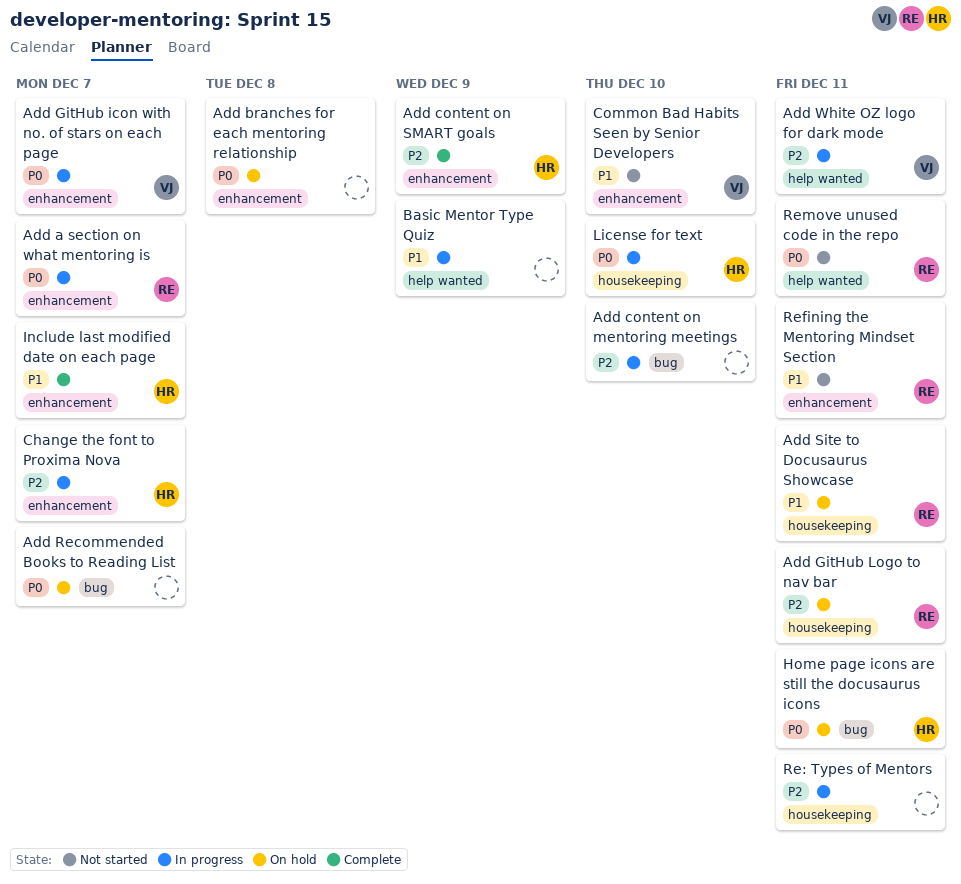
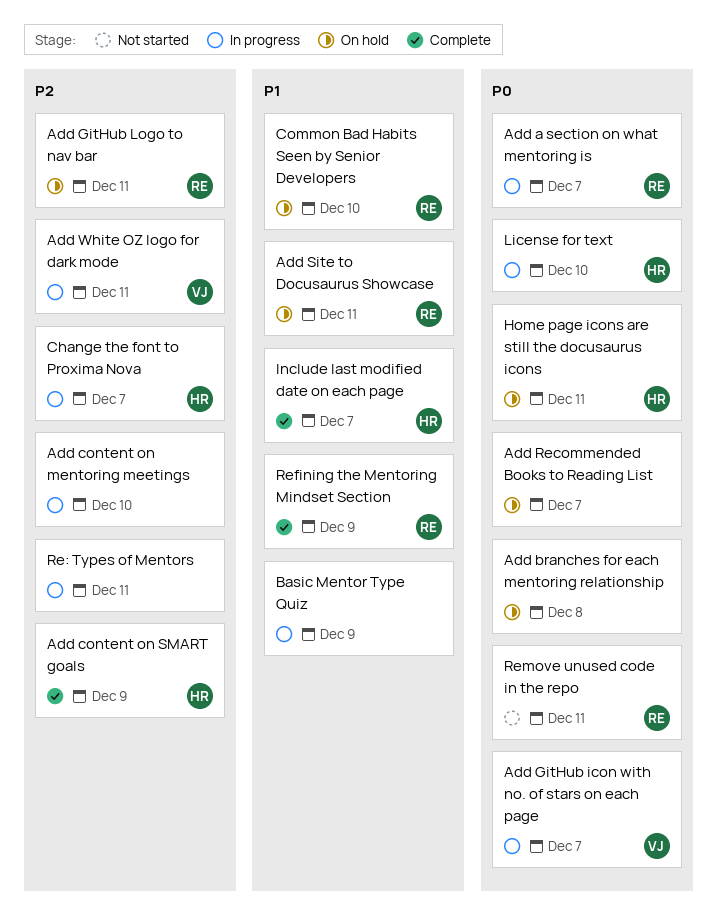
Common Bad Habits Seen by Senior Developers, status: Not started -> On hold
Common Bad Habits Seen by Senior Developers, owner: VJ -> RE
Refining the Mentoring Mindset Section, status: Not started -> Complete
Refining the Mentoring Mindset Section, due: Dec 11 -> Dec 9

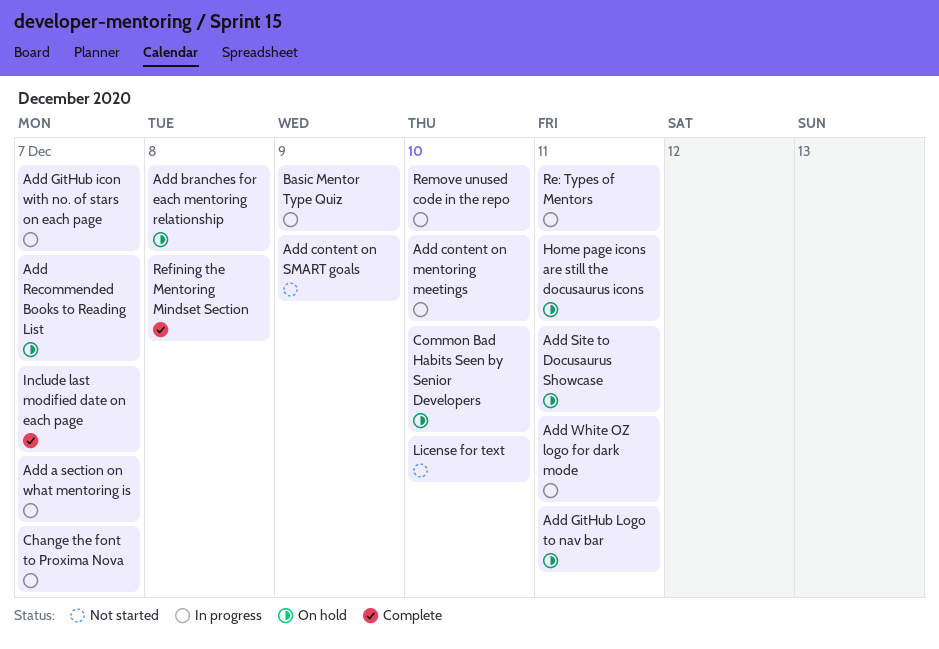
Add content on SMART goals, status: Complete -> Not started
License for text, status: In progress -> Not started
Refining the Mentoring Mindset Section, due: Dec 9 -> Dec 8
Remove unused code in the repo, status: Not started -> In progress
Remove unused code in the repo, due: Dec 11 -> Dec 10

